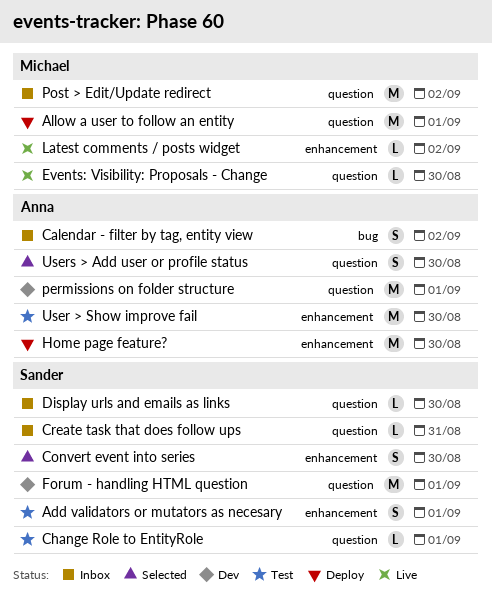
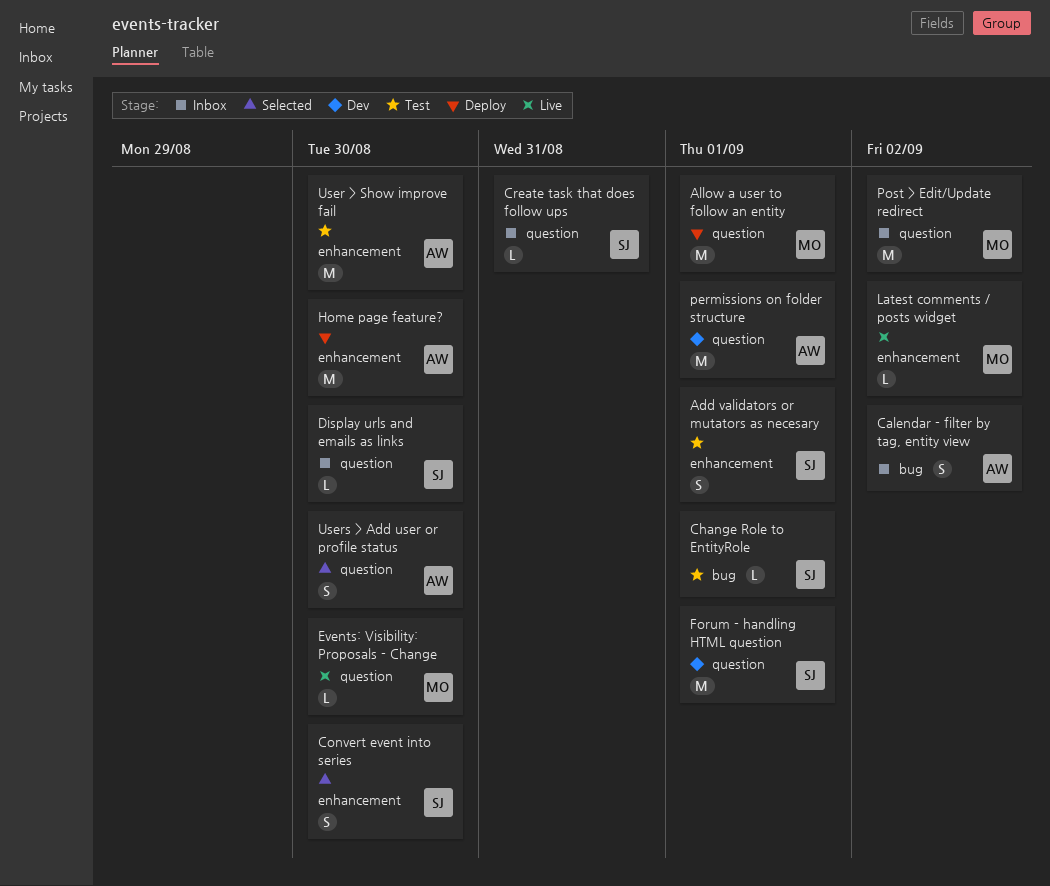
Change Role to EntityRole, label: question -> bug

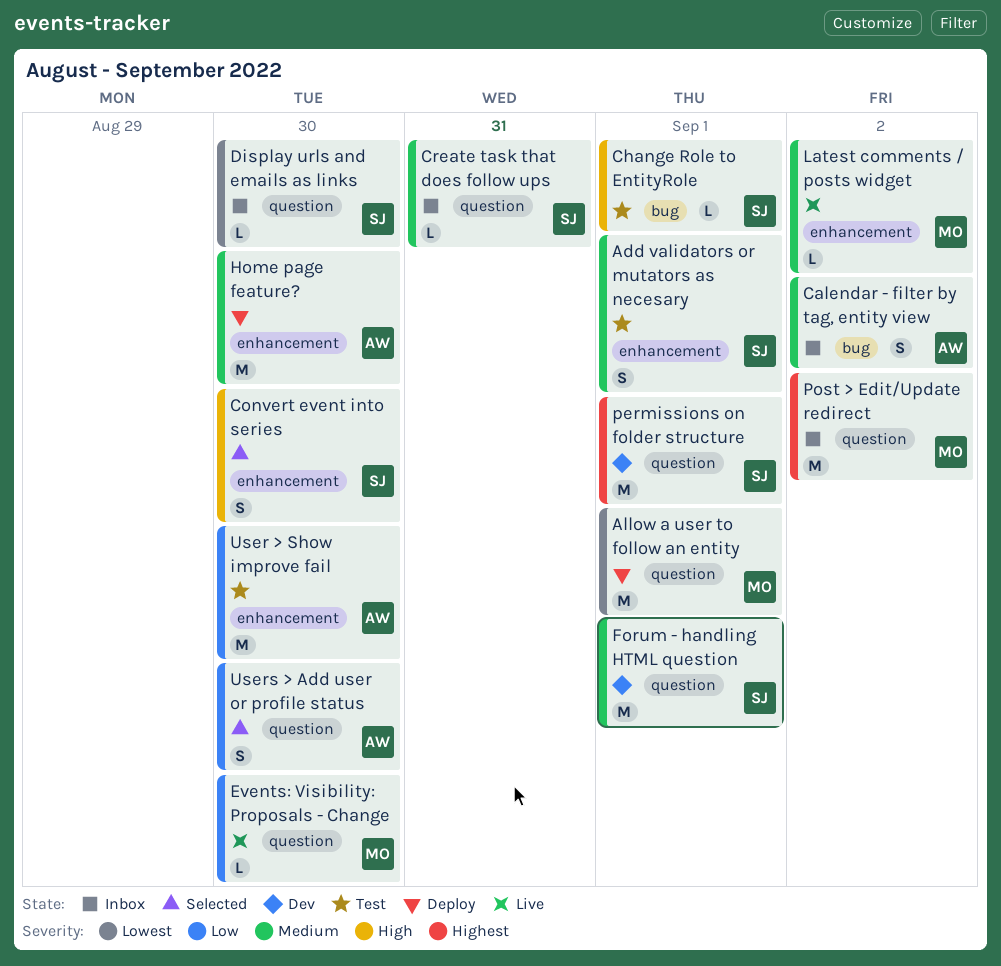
permissions on folder structure, owner: AW -> SJ

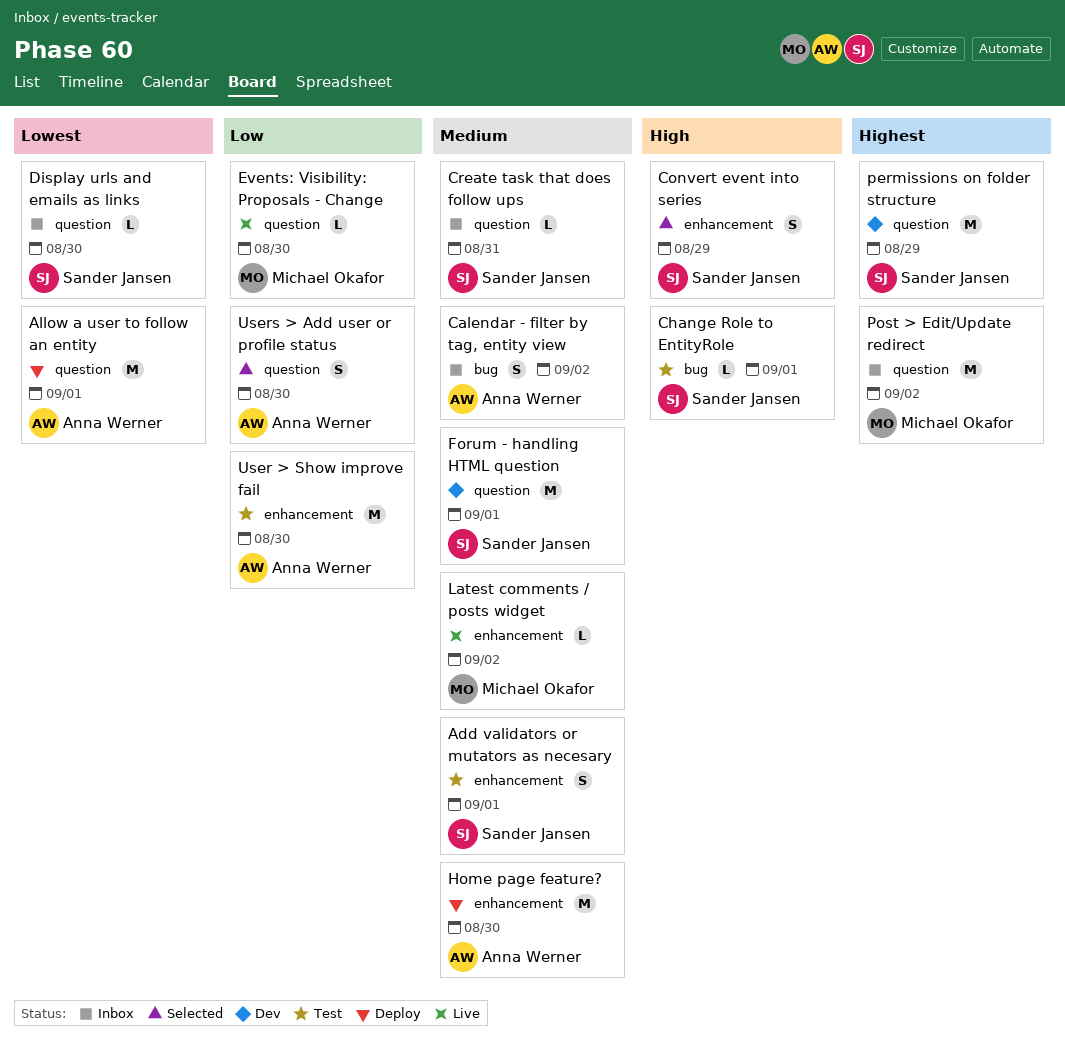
Allow a user to follow an entity, owner: Michael Okafor -> Anna Werner
Convert event into series, due: Aug 30 -> Aug 29
permissions on folder structure, due: Sep 1 -> Aug 29

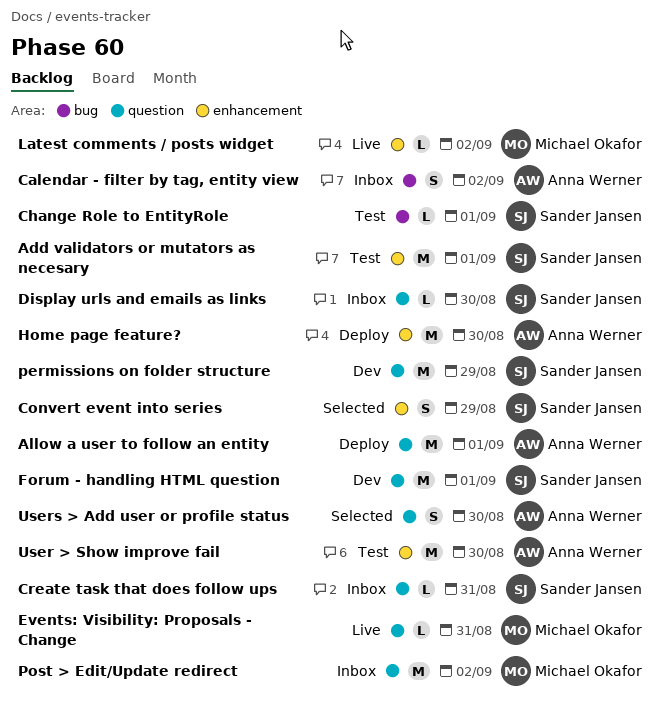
Add validators or mutators as necesary, estimate: S -> M
Events: Visibility: Proposals - Change, due: Aug 30 -> Aug 31

